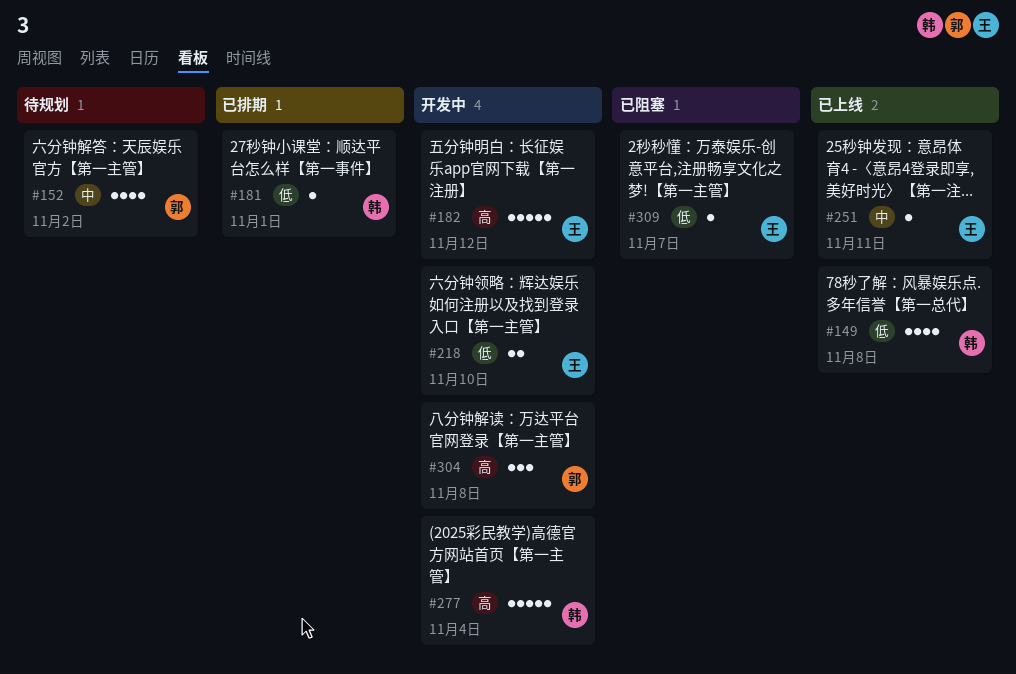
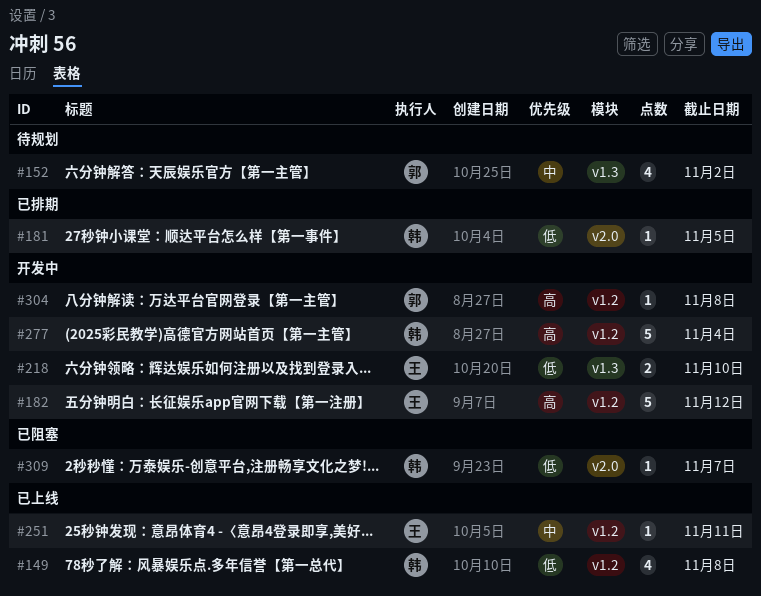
#181, due: Nov 1 -> Nov 5
#304, estimate: 3 -> 1
#309, owner: 王 -> 韩

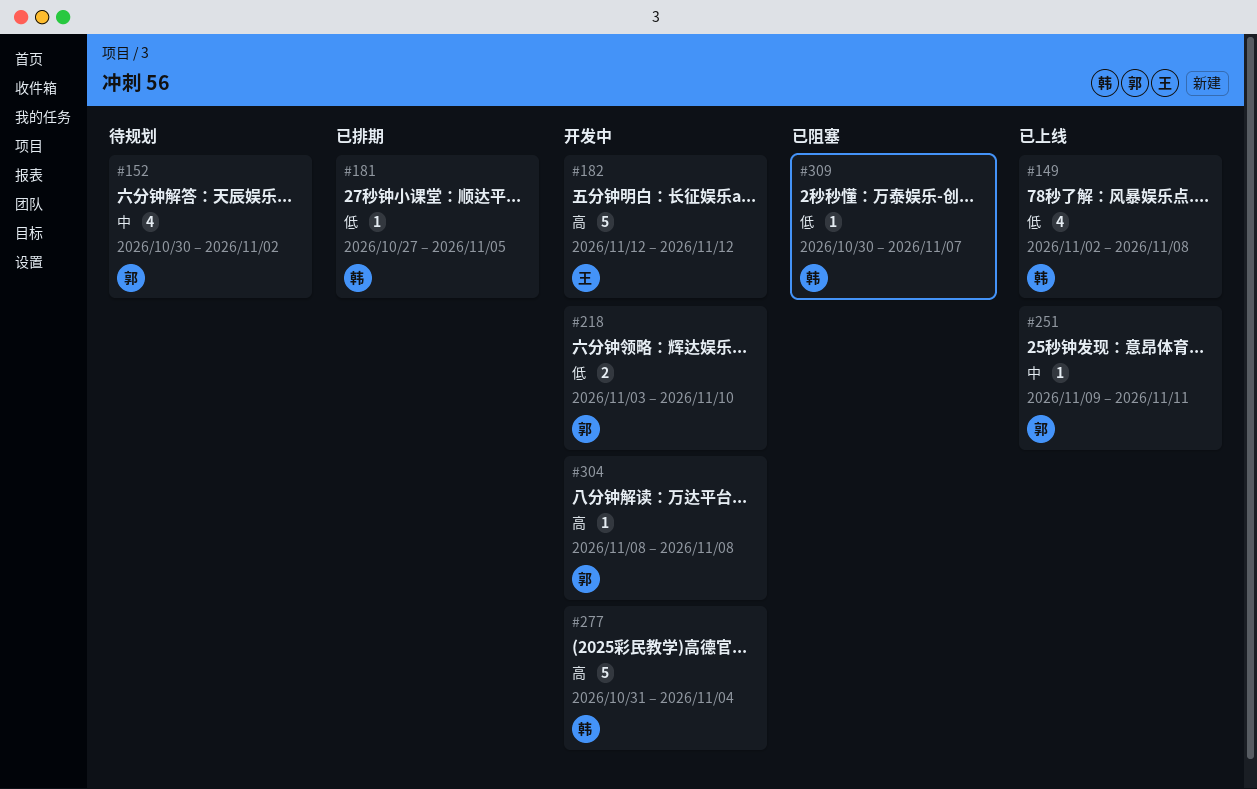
#218, owner: 王 -> 郭
#251, owner: 王 -> 郭

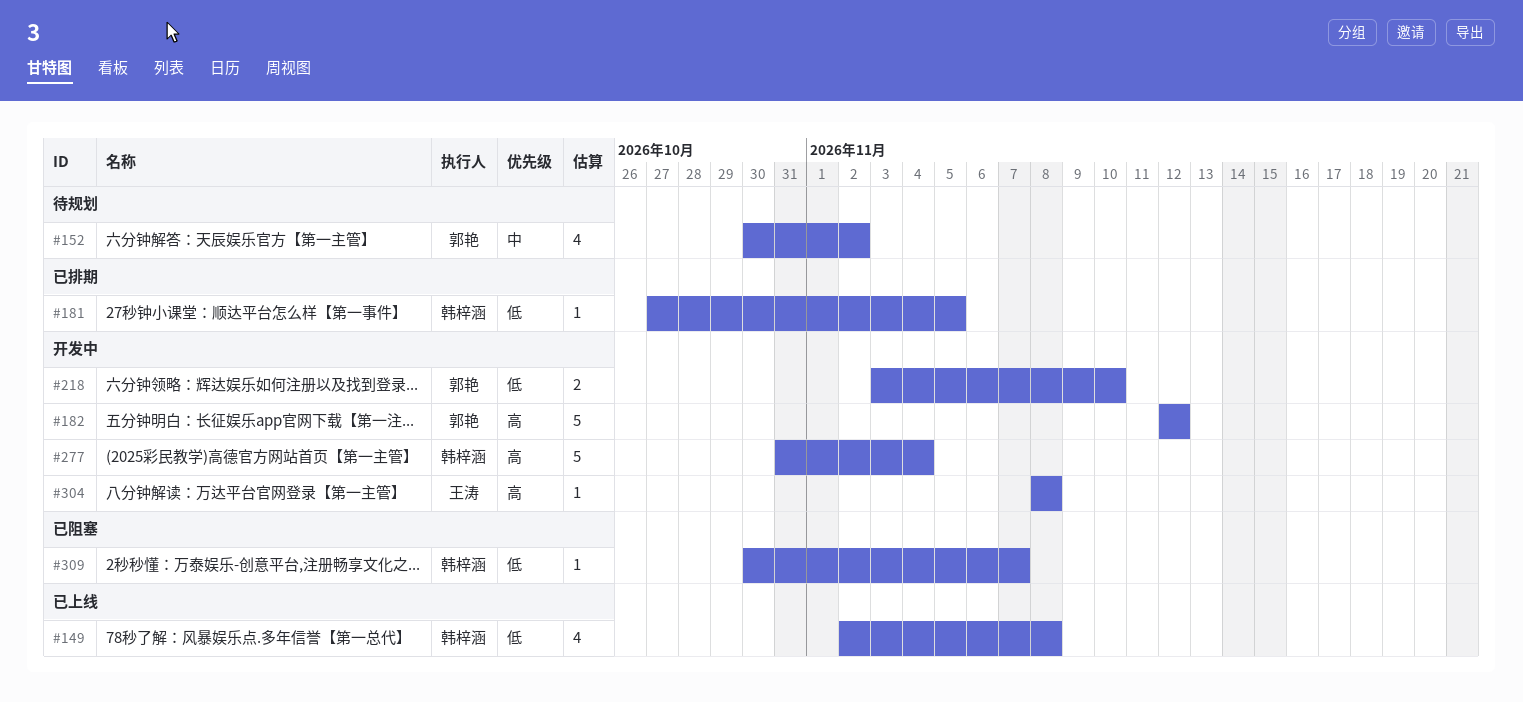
#182, owner: 王涛 -> 郭艳
#251: present -> none
#304, owner: 郭艳 -> 王涛

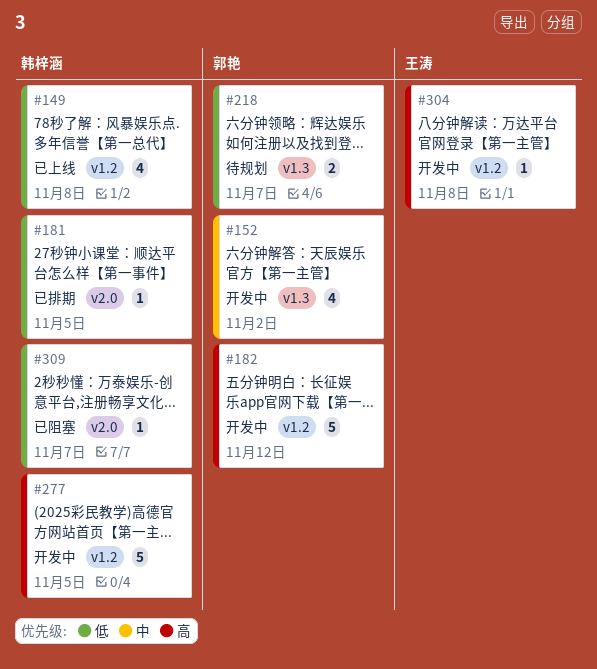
#152, status: 待规划 -> 开发中
#218, status: 开发中 -> 待规划
#218, due: Nov 10 -> Nov 7
#277, due: Nov 4 -> Nov 5

